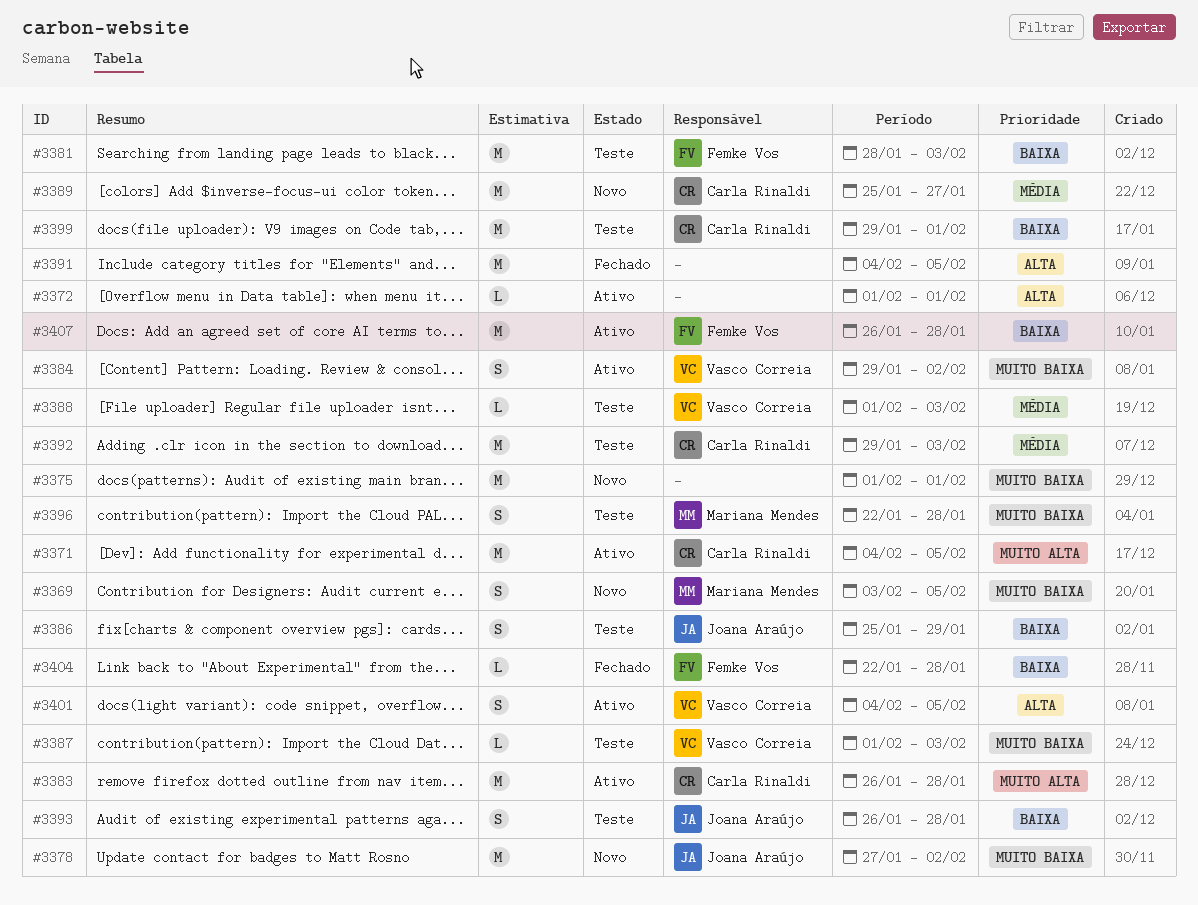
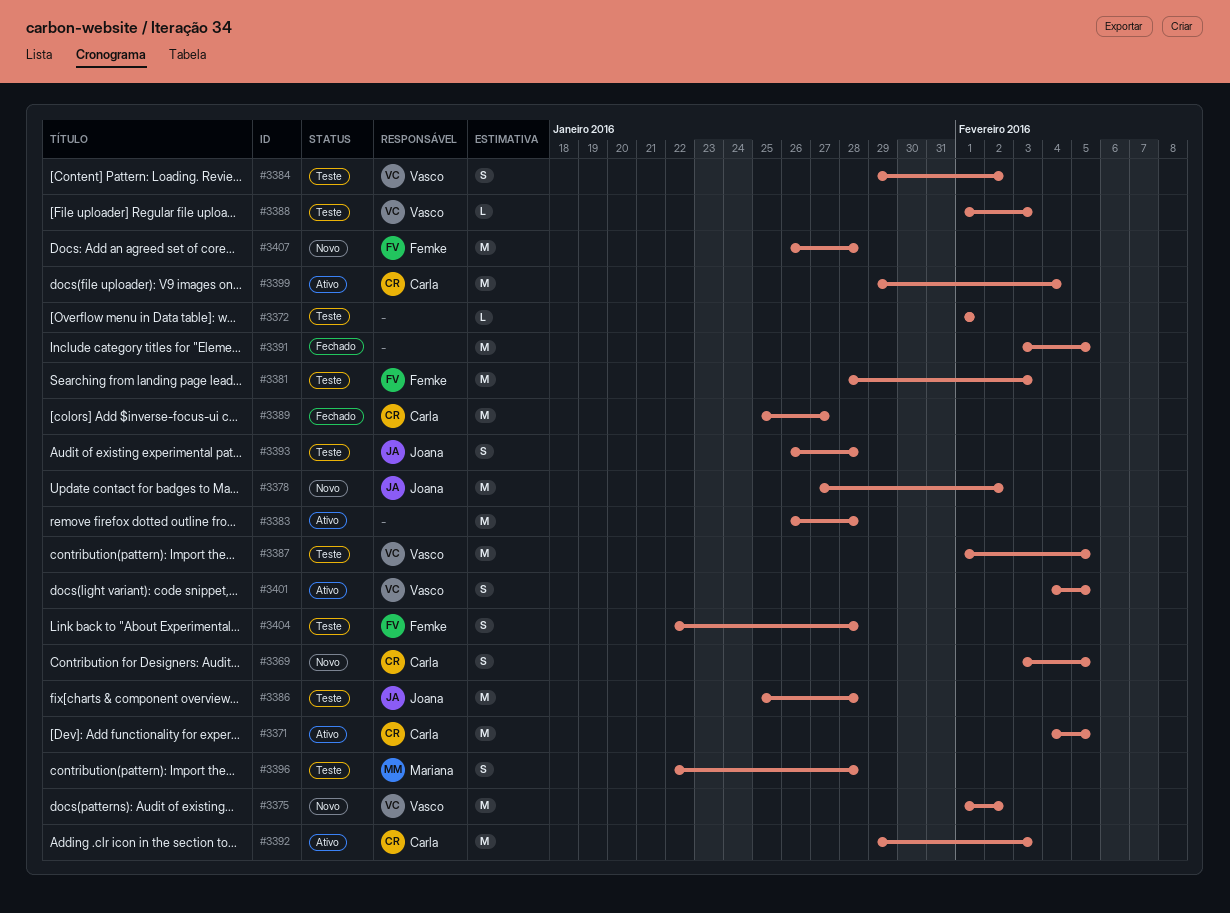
#3369, owner: Mariana Mendes -> Carla Rinaldi
#3372, status: Ativo -> Teste
#3375, owner: none -> Vasco Correia
#3375, due: Feb 1 -> Feb 2
#3383, owner: Carla Rinaldi -> none
#3384, status: Ativo -> Teste
#3386, estimate: S -> M
#3386, due: Jan 29 -> Jan 28
#3387, estimate: L -> M
#3387, due: Feb 3 -> Feb 5
#3389, status: Novo -> Fechado
#3391, start: Feb 4 -> Feb 3
#3392, status: Teste -> Ativo
#3399, status: Teste -> Ativo
#3399, due: Feb 1 -> Feb 4
#3404, status: Fechado -> Teste
#3404, estimate: L -> S
#3407, status: Ativo -> Novo

